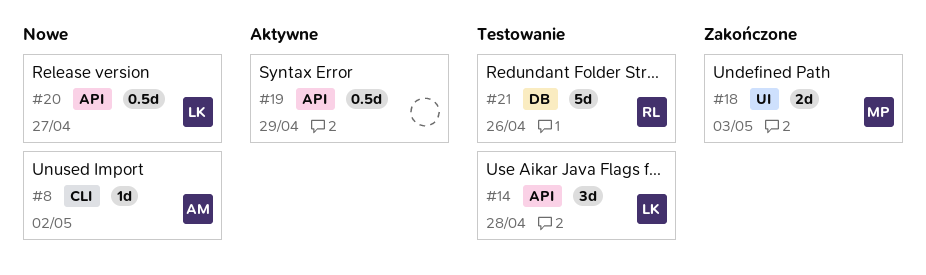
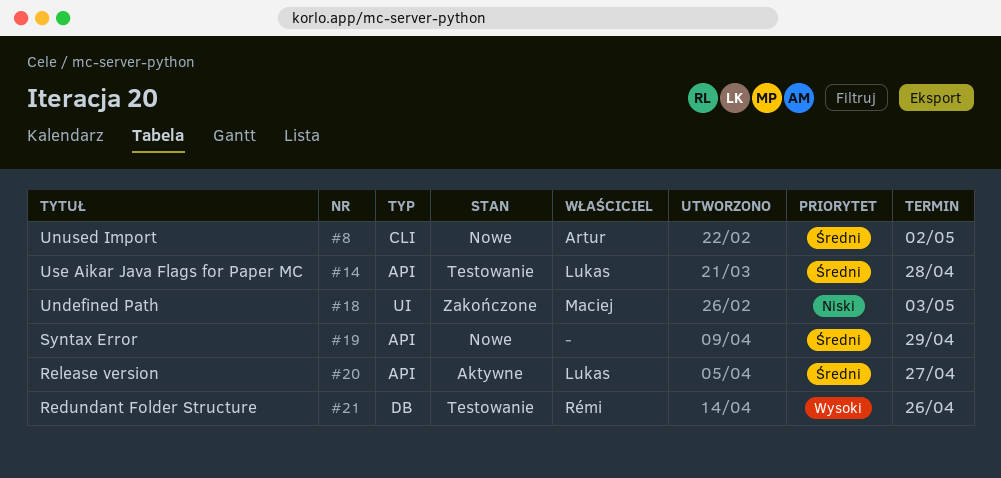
#19, status: Aktywne -> Nowe
#20, status: Nowe -> Aktywne

